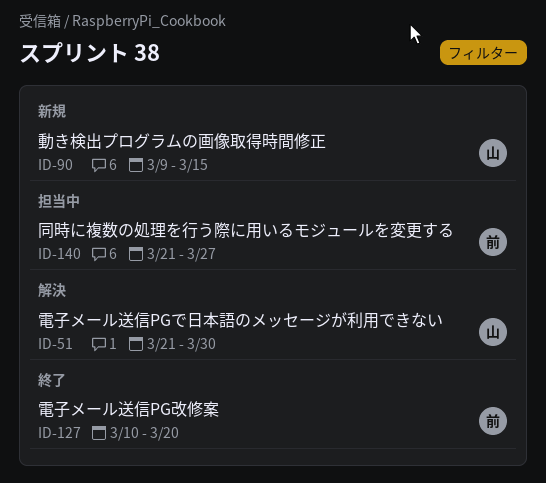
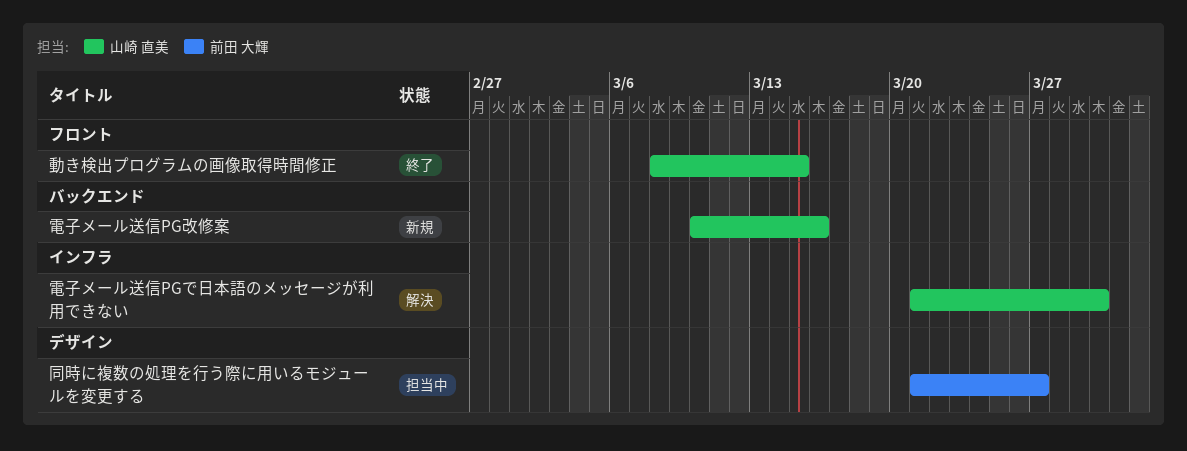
動き検出プログラムの画像取得時間修正, status: 新規 -> 終了
動き検出プログラムの画像取得時間修正, start: Mar 9 -> Mar 8
電子メール送信PG改修案, status: 終了 -> 新規
電子メール送信PG改修案, owner: 前田 大輝 -> 山崎 直美
電子メール送信PG改修案, due: Mar 20 -> Mar 16

